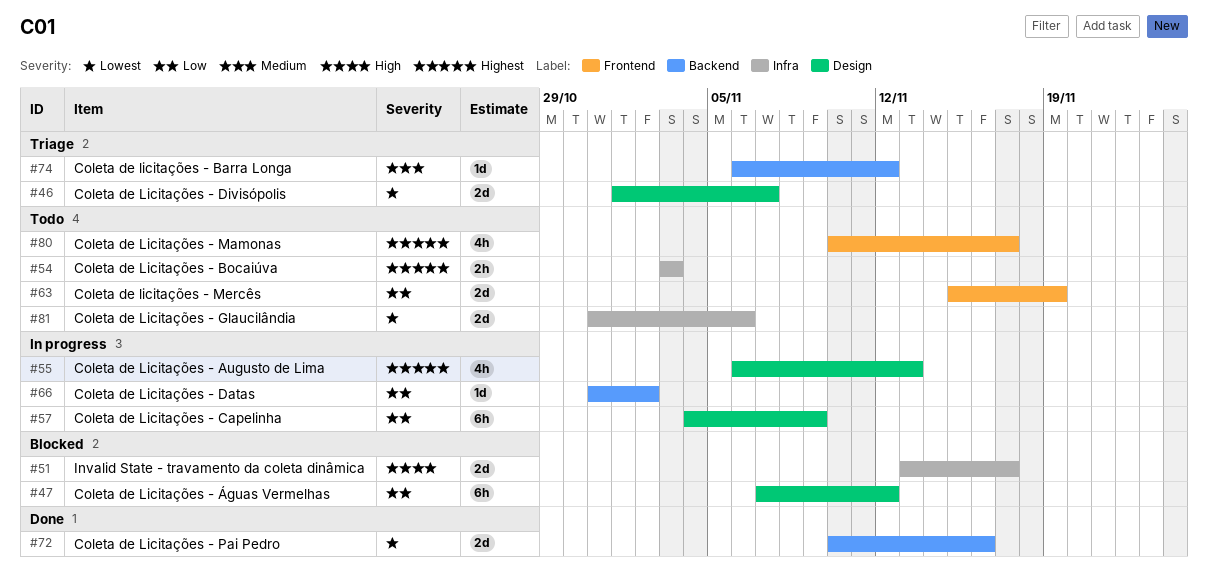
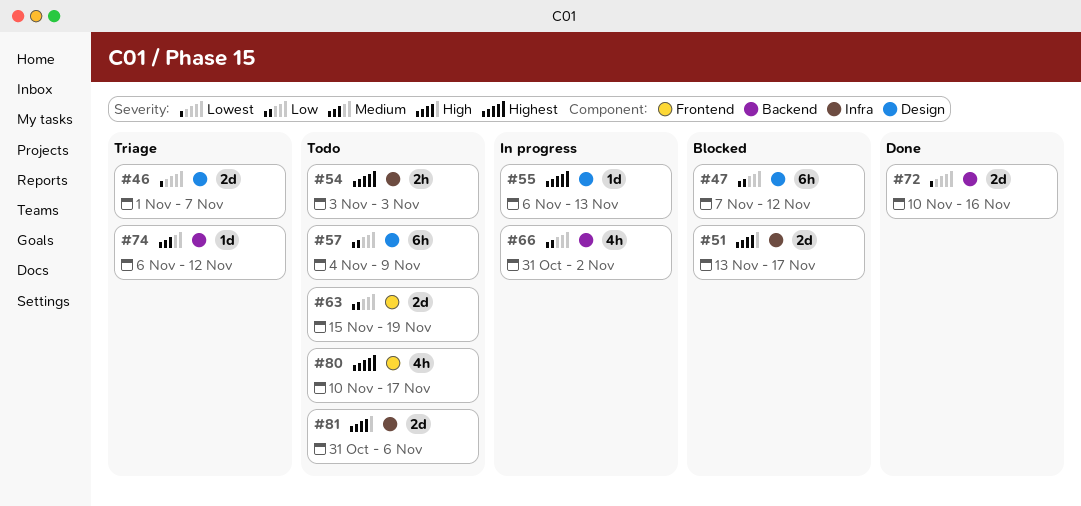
#55, estimate: 4h -> 1d
#57, status: In progress -> Todo
#66, estimate: 1d -> 4h
#81, priority: Lowest -> High

